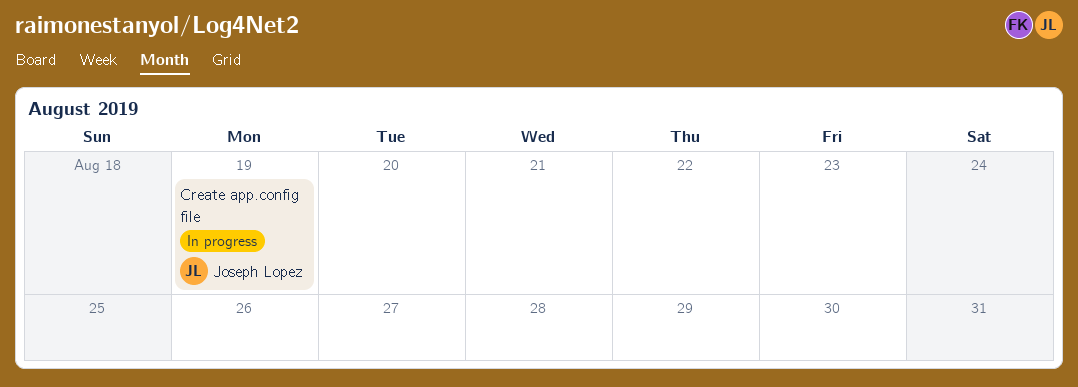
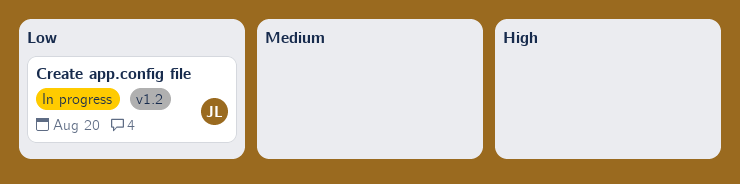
Create app.config file, due: Aug 19 -> Aug 20

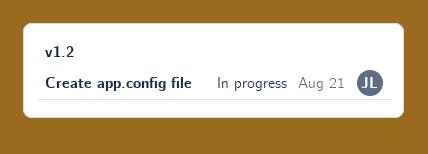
Create app.config file, due: Aug 20 -> Aug 21

